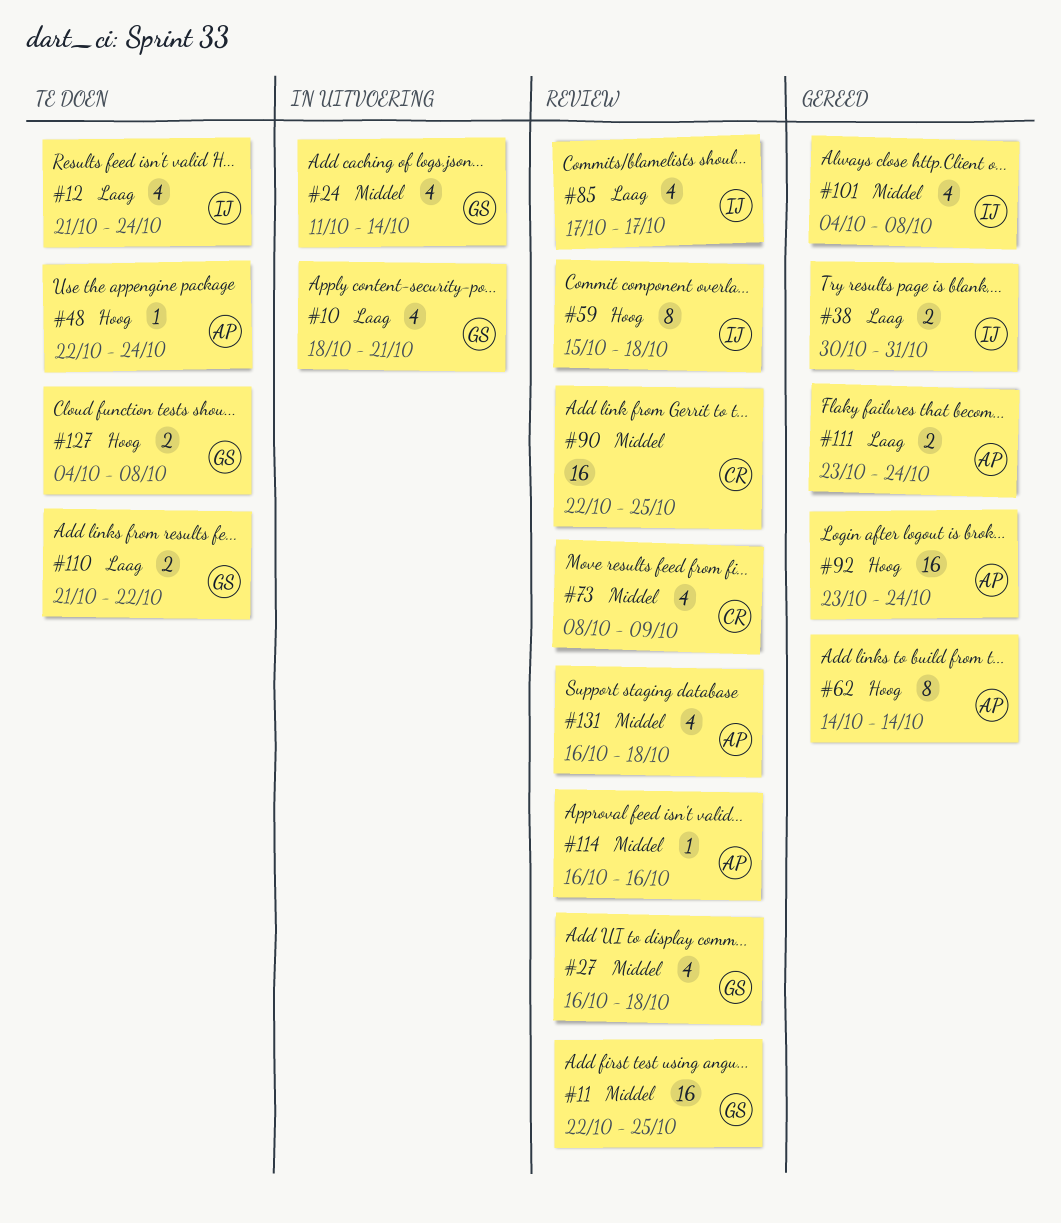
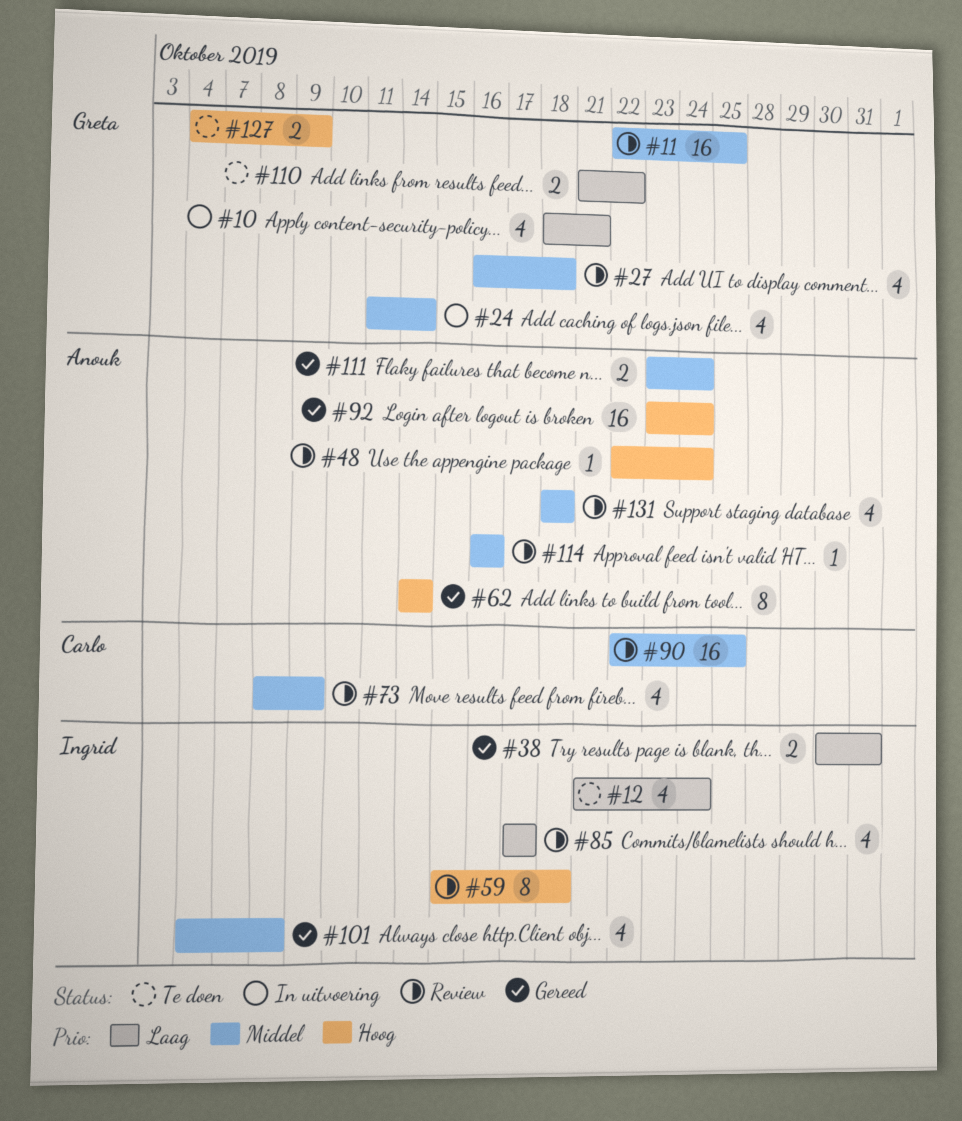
#48, status: Te doen -> Review
#111, priority: Laag -> Middel
#127, due: Oct 8 -> Oct 9
#131, start: Oct 16 -> Oct 18

